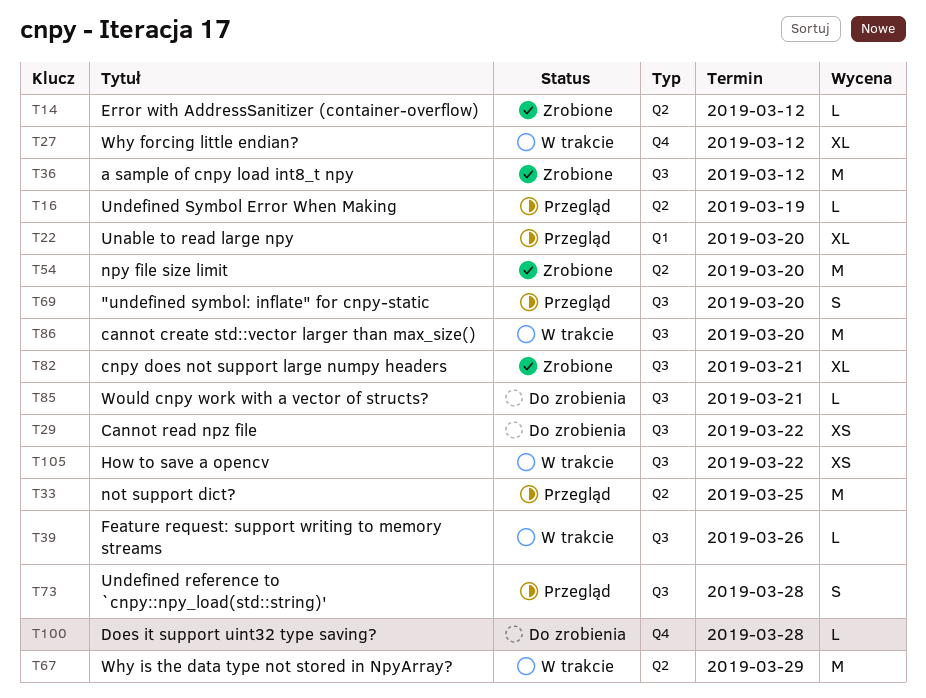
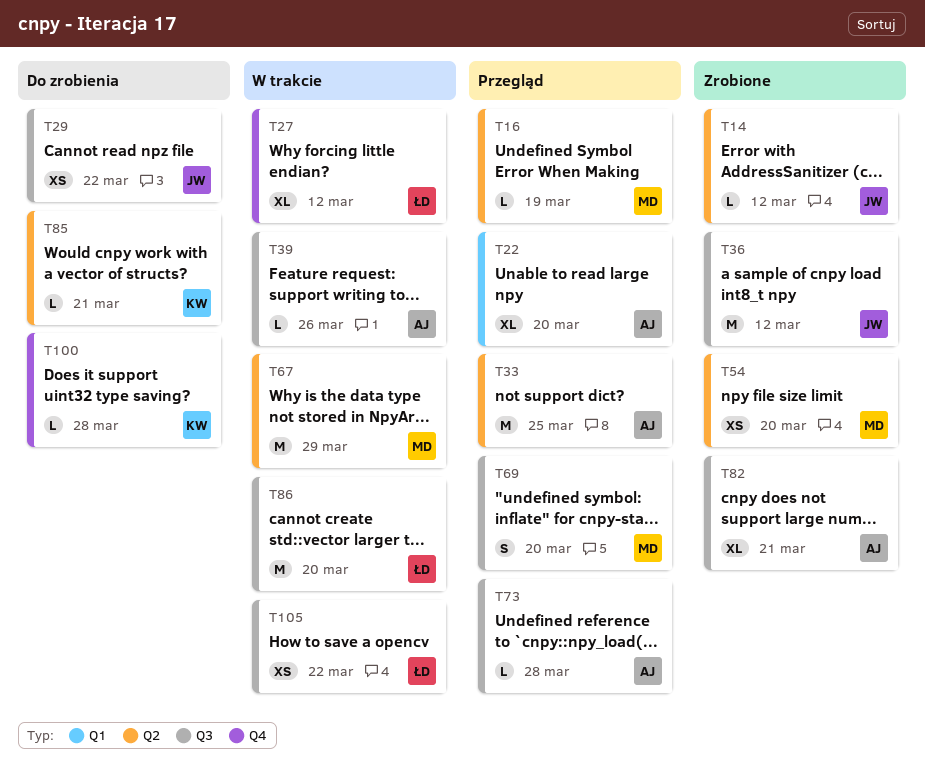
T54, estimate: M -> XS
T73, estimate: S -> L
T85, label: Q3 -> Q2

